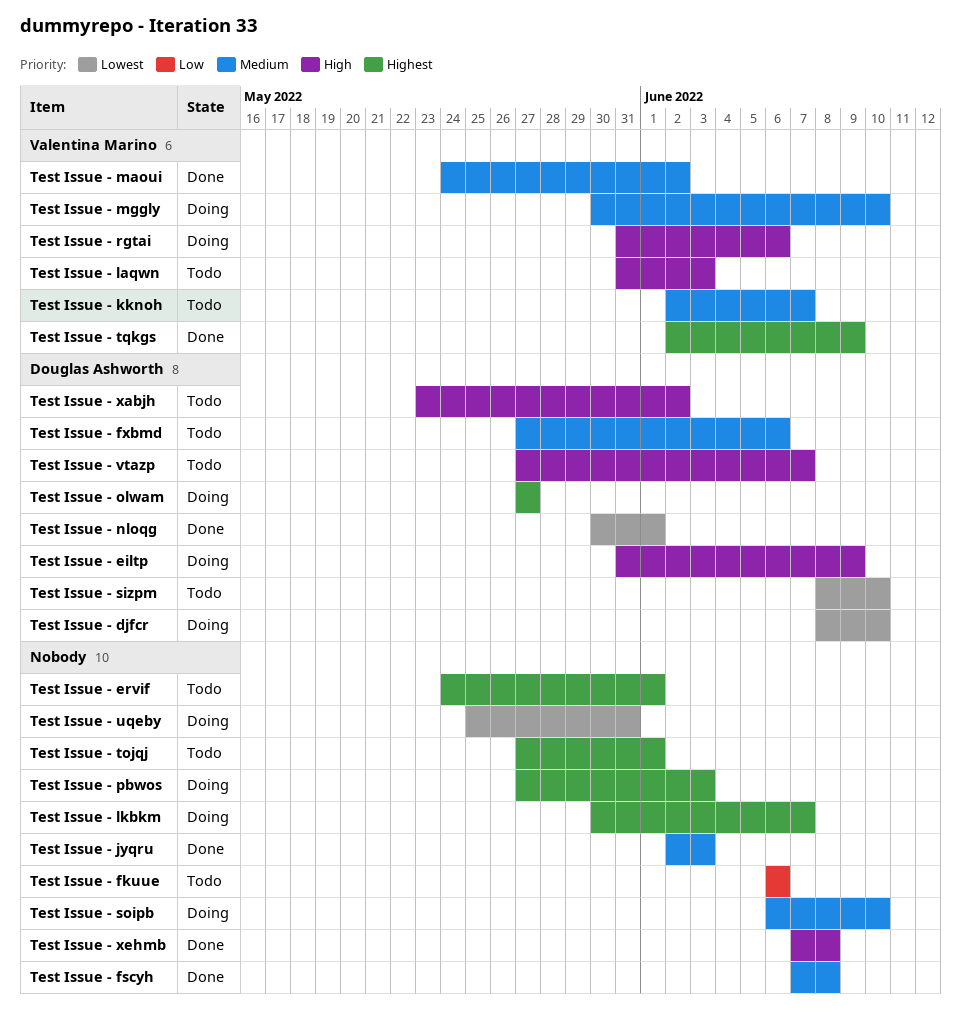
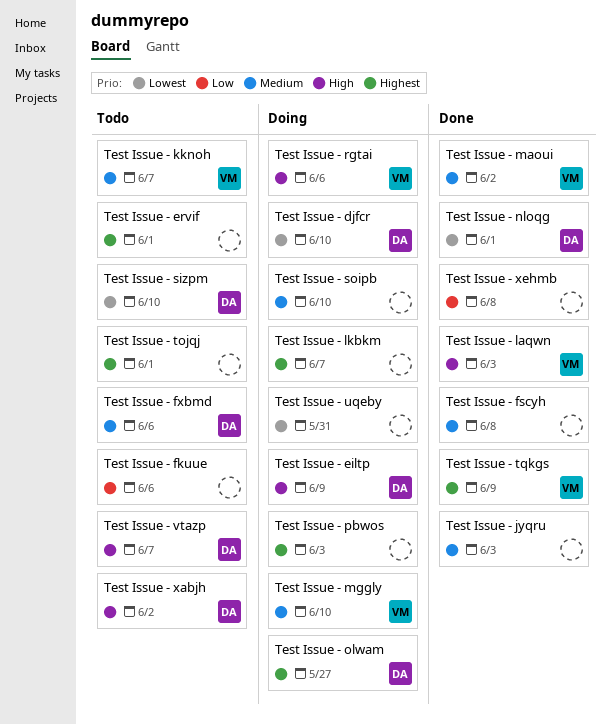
Test Issue - laqwn, status: Todo -> Done
Test Issue - xehmb, priority: High -> Low

